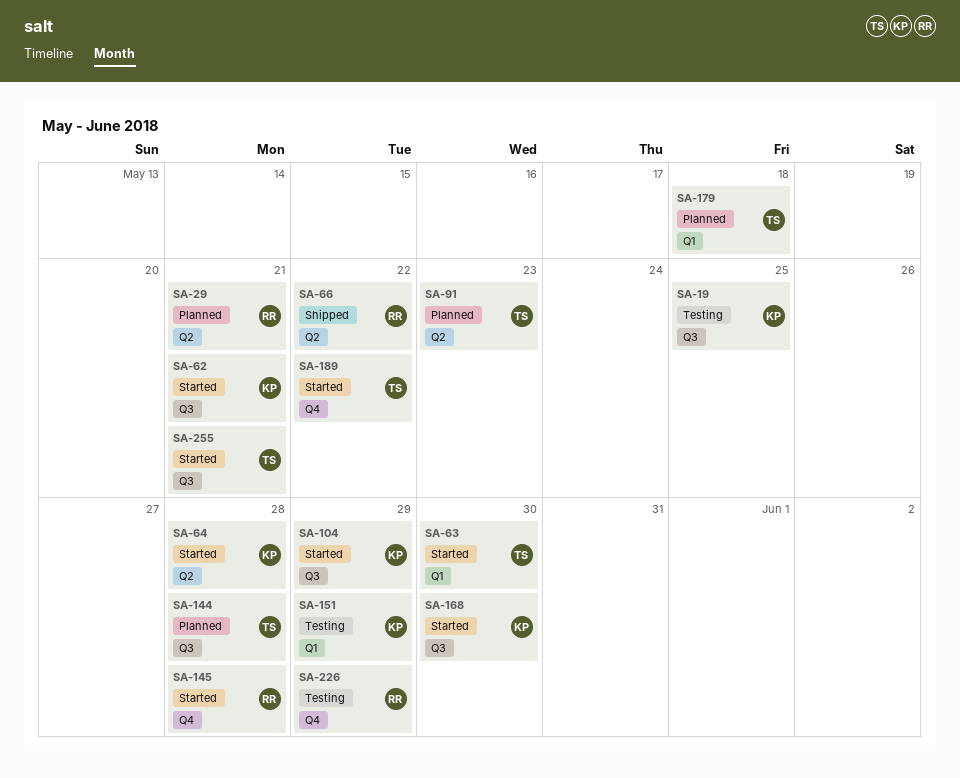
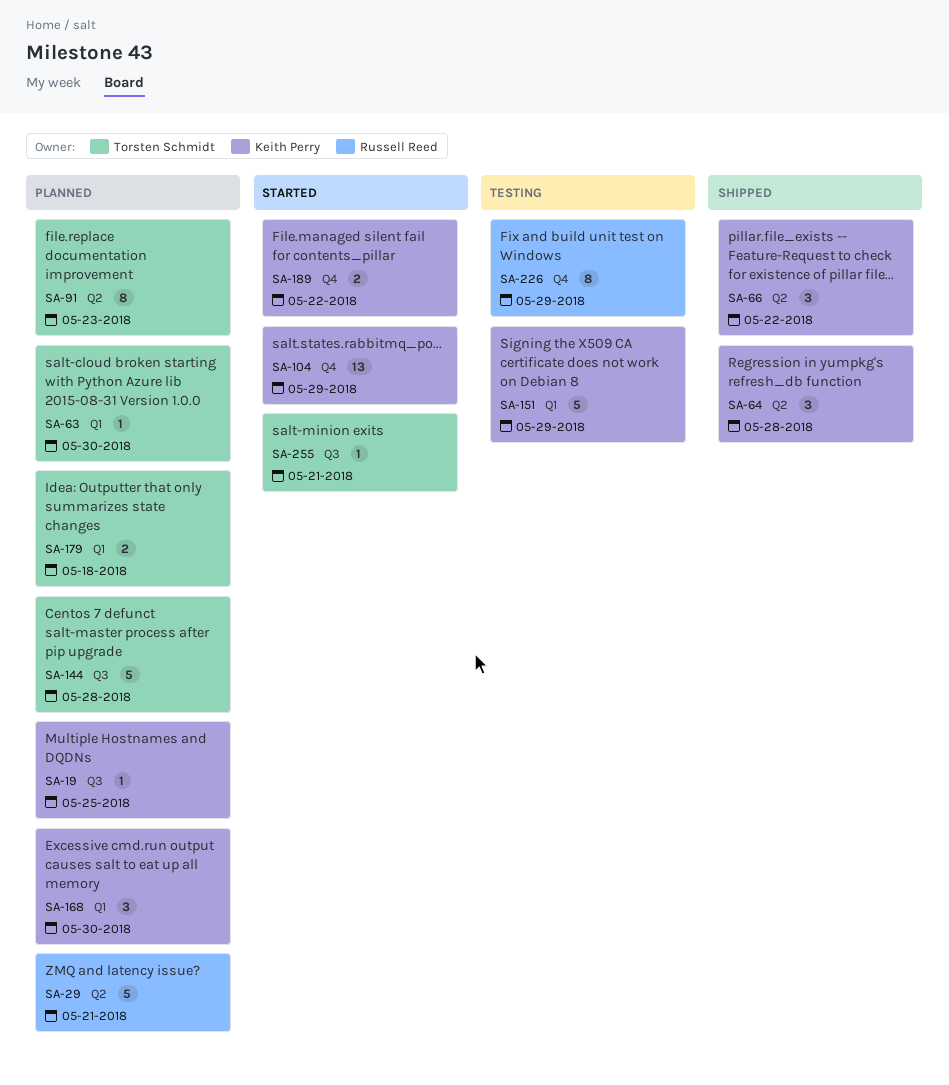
SA-19, status: Testing -> Planned
SA-62: present -> none
SA-63, status: Started -> Planned
SA-64, status: Started -> Shipped
SA-66, owner: Russell Reed -> Keith Perry
SA-104, label: Q3 -> Q4
SA-145: present -> none
SA-168, status: Started -> Planned
SA-168, label: Q3 -> Q1
SA-189, owner: Torsten Schmidt -> Keith Perry

